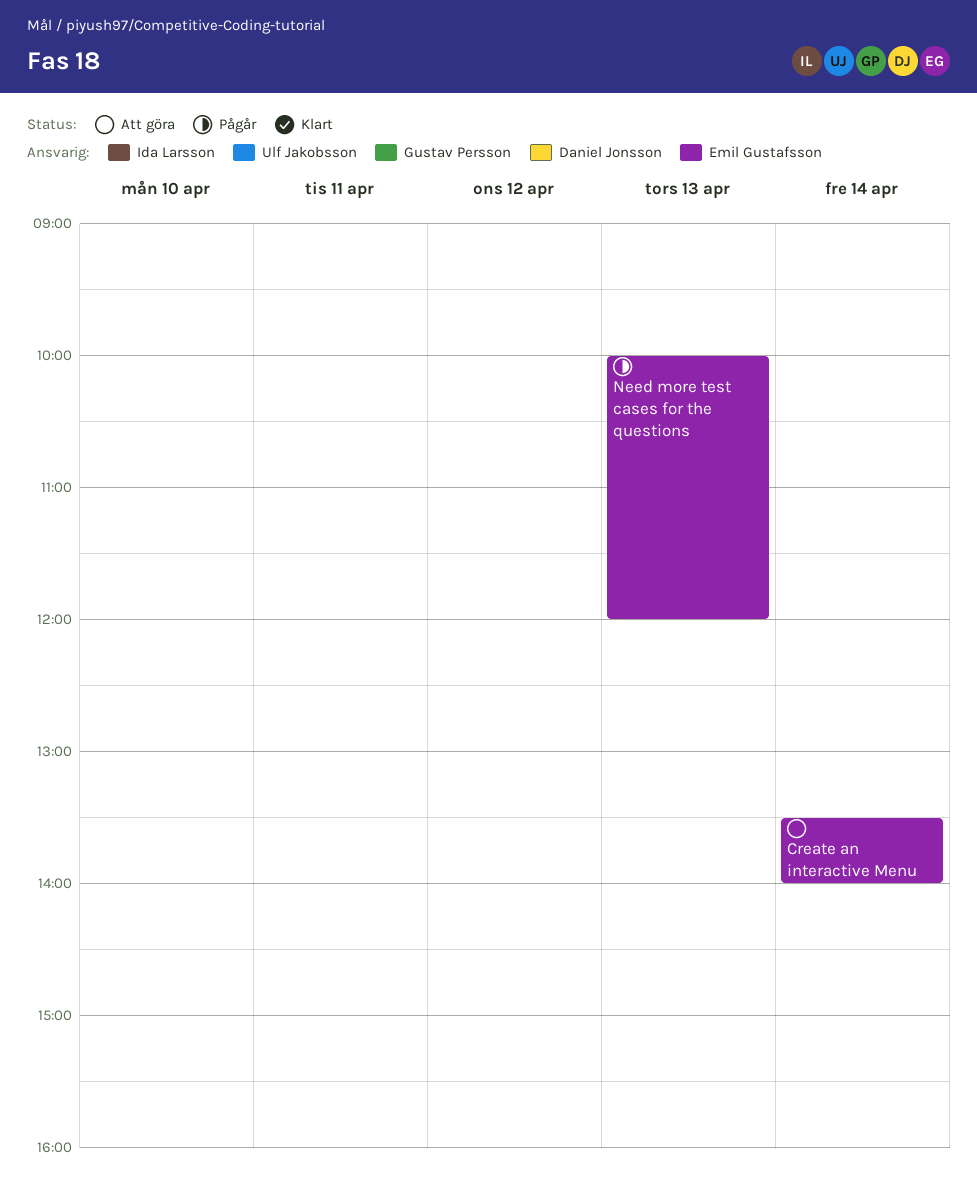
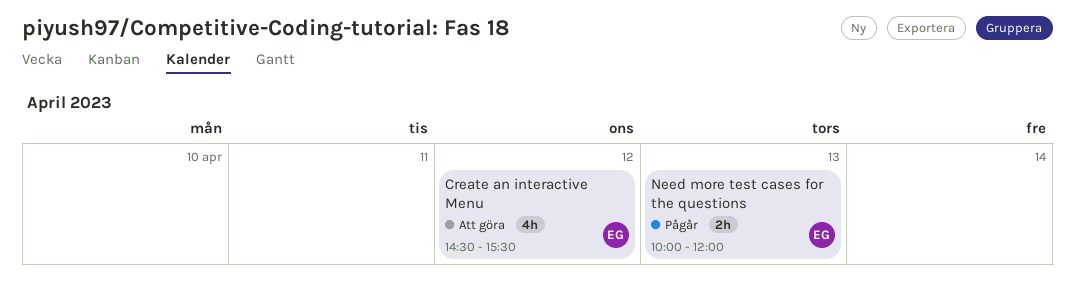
Create an interactive Menu, day: Apr 14 -> Apr 12
Create an interactive Menu, begins: 13:30 -> 14:30
Create an interactive Menu, ends: 14:00 -> 15:30

